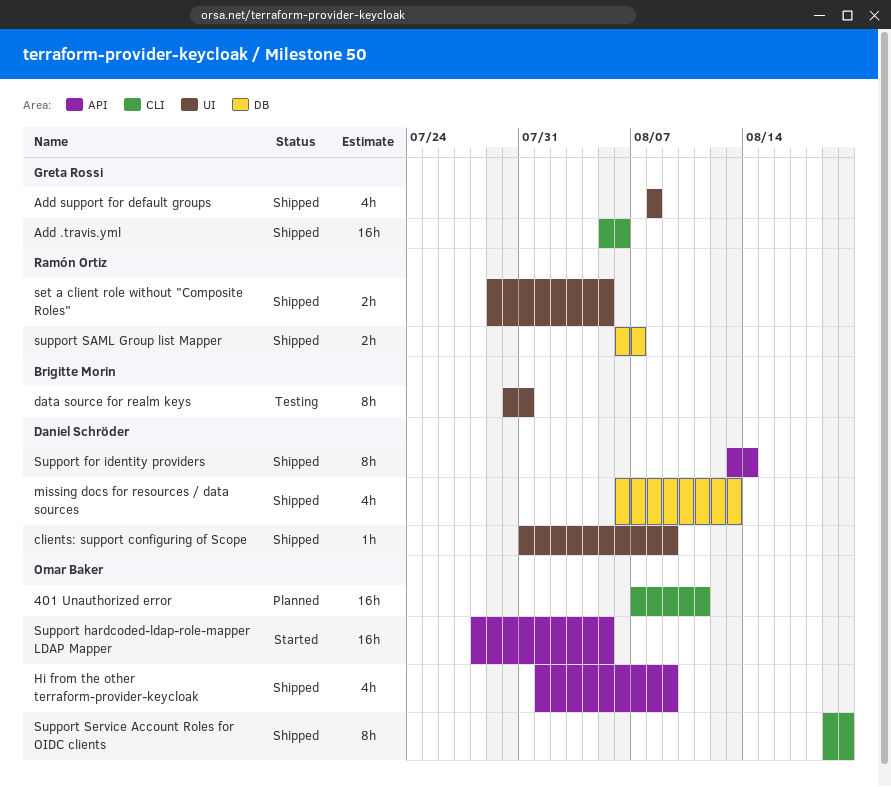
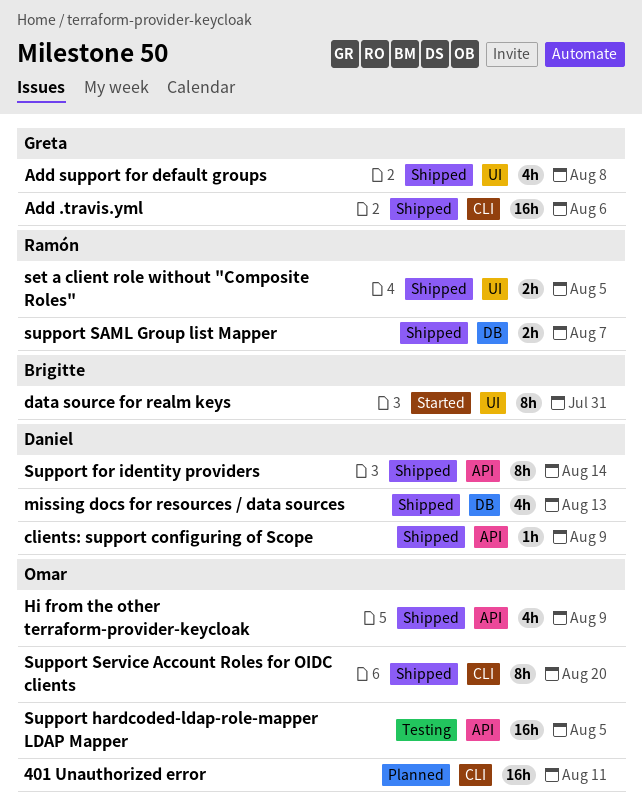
clients: support configuring of Scope, label: UI -> API
data source for realm keys, status: Testing -> Started
Support hardcoded-ldap-role-mapper LDAP Mapper, status: Started -> Testing

